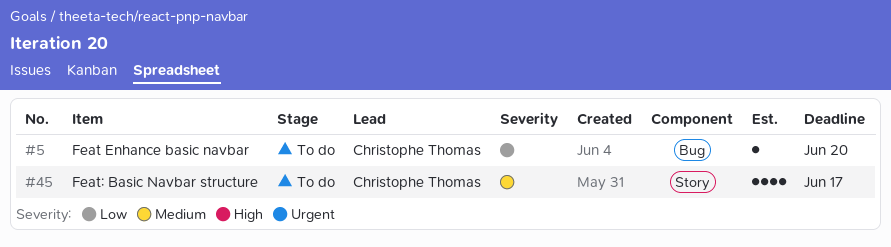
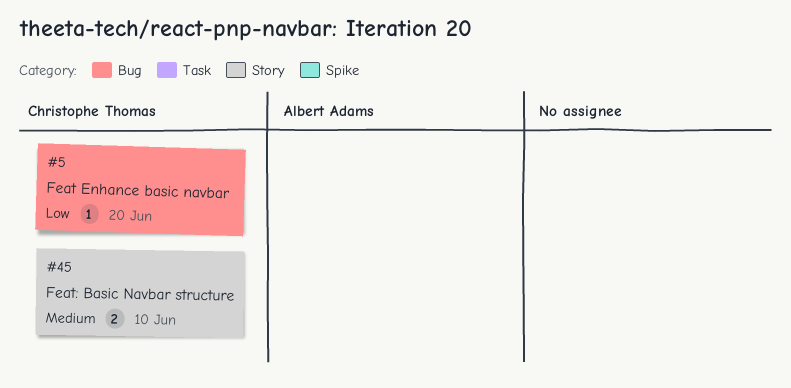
#45, estimate: 4 -> 2
#45, due: Jun 17 -> Jun 10

